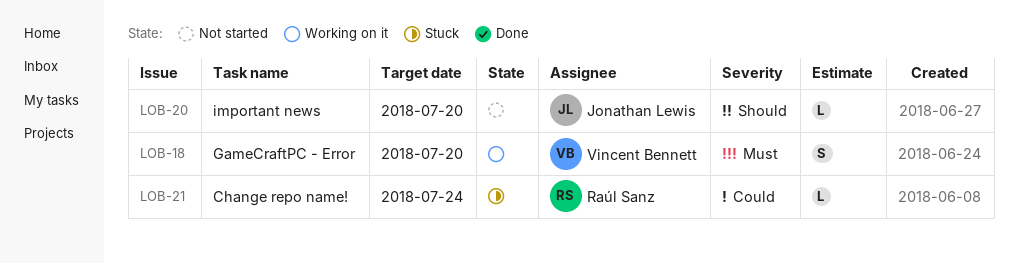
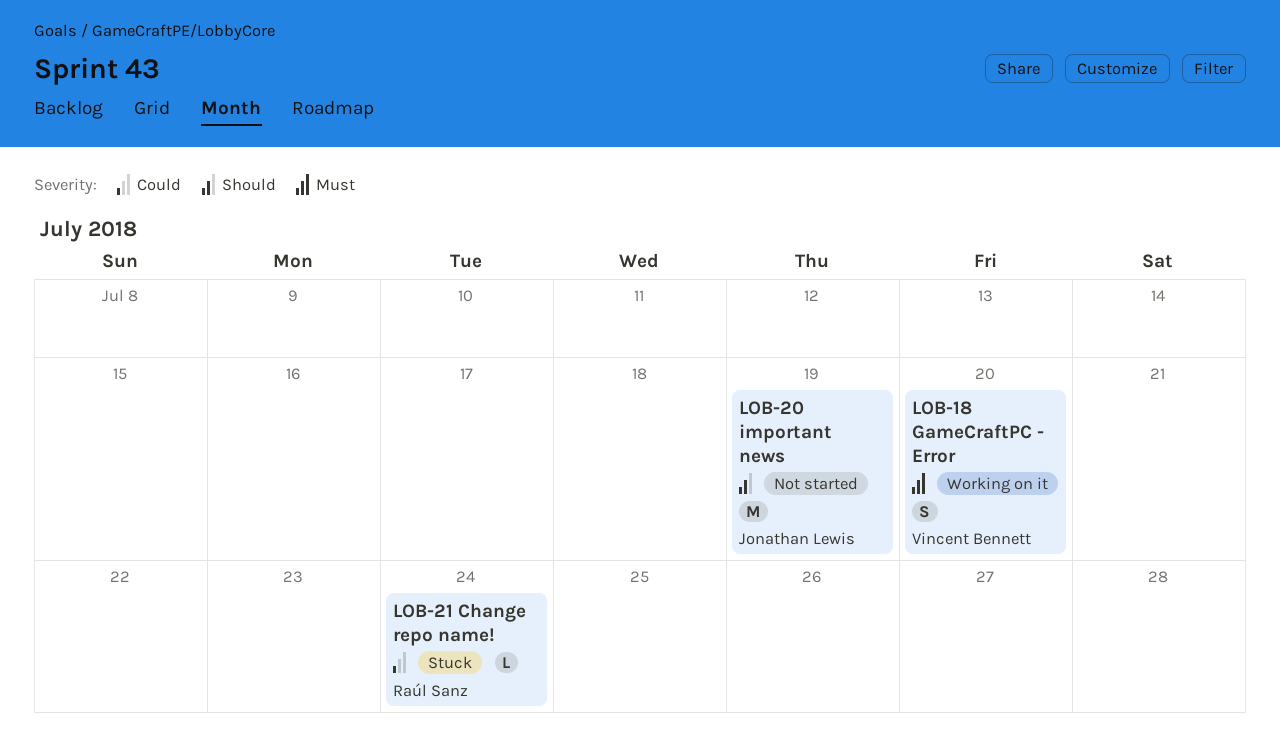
LOB-20, estimate: L -> M
LOB-20, due: Jul 20 -> Jul 19

